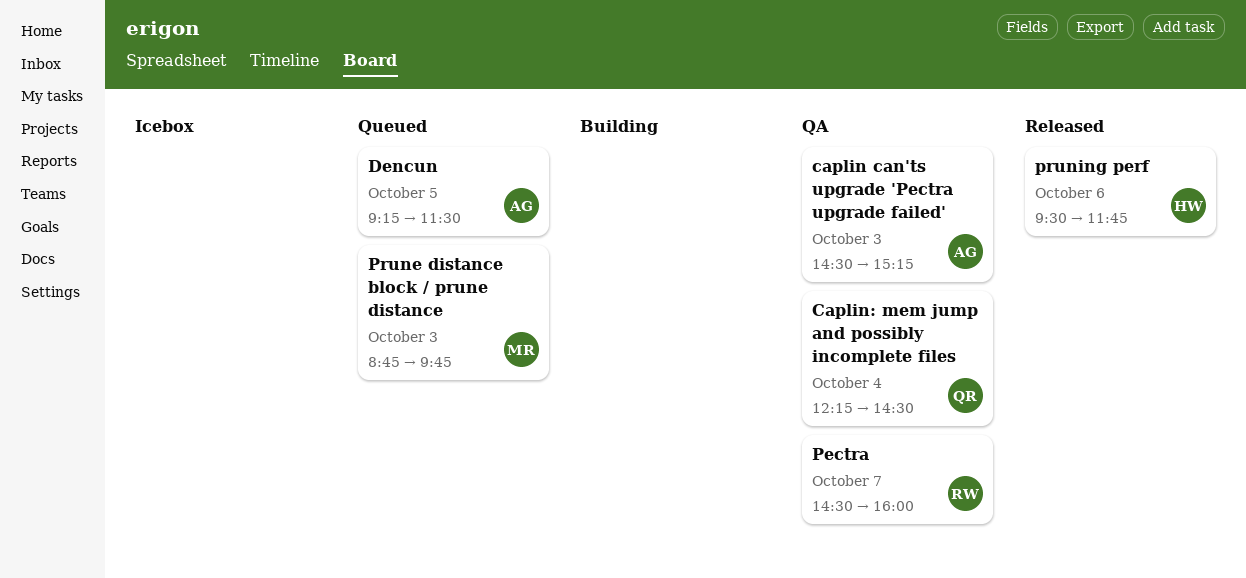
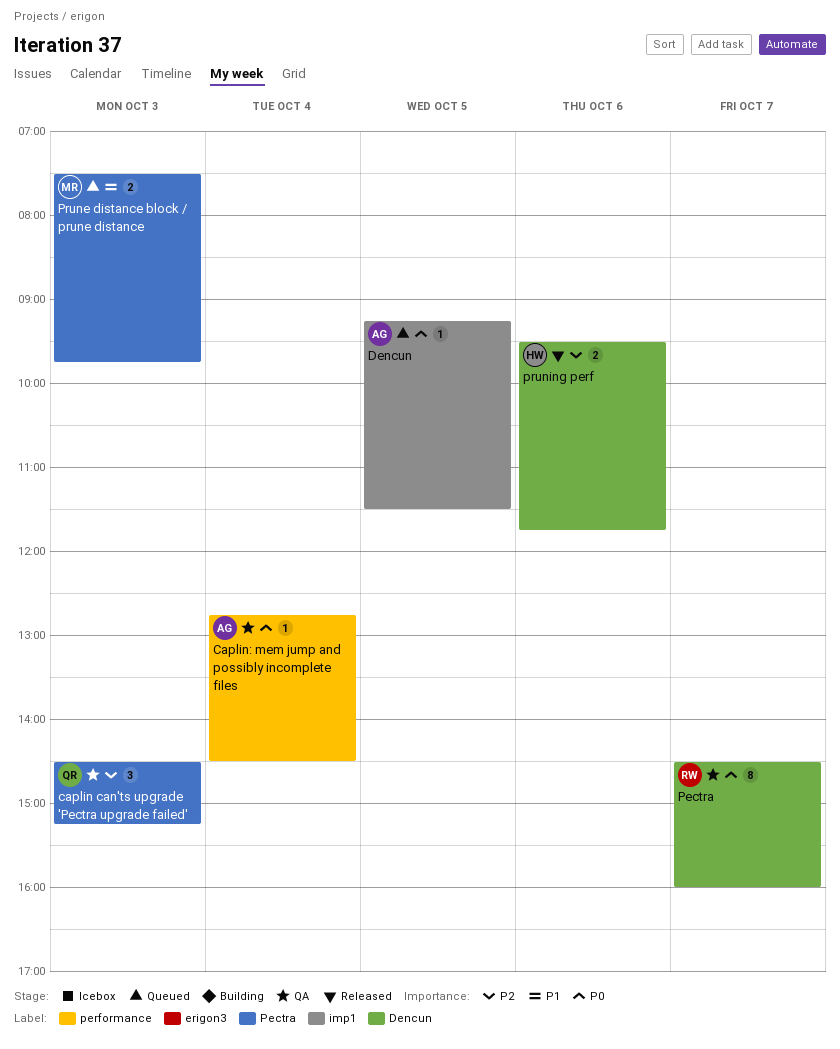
caplin can'ts upgrade 'Pectra upgrade failed', owner: AG -> QR
Caplin: mem jump and possibly incomplete files, owner: QR -> AG
Caplin: mem jump and possibly incomplete files, begins: 12:15 -> 12:45
Prune distance block / prune distance, begins: 08:45 -> 07:30

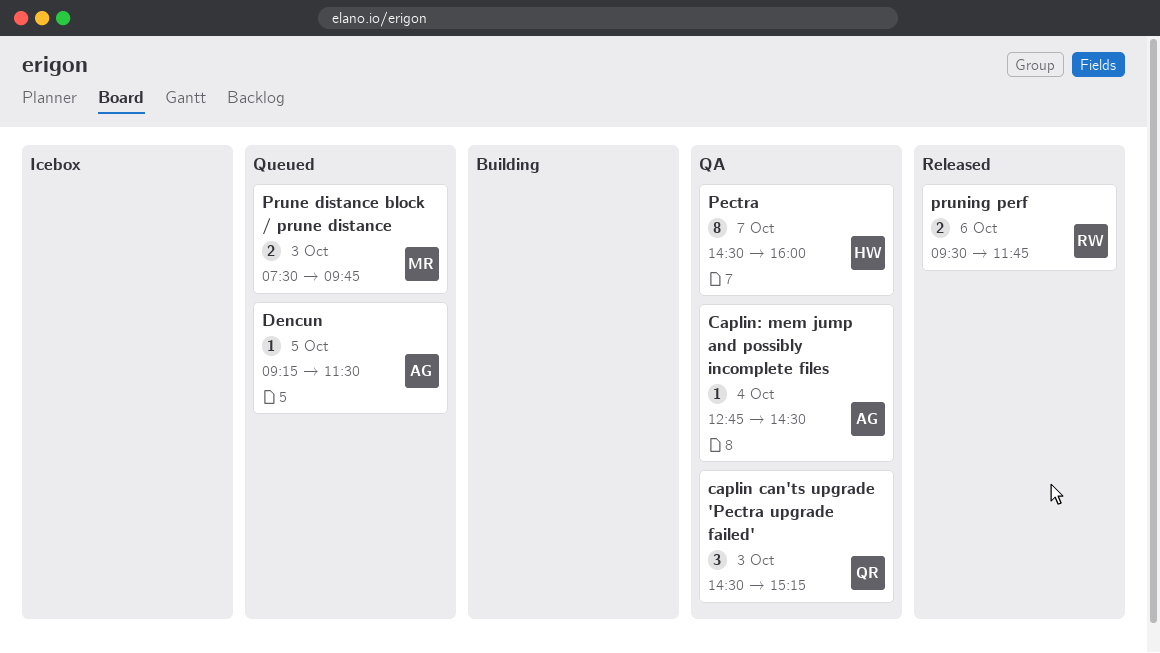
Pectra, owner: RW -> HW
pruning perf, owner: HW -> RW

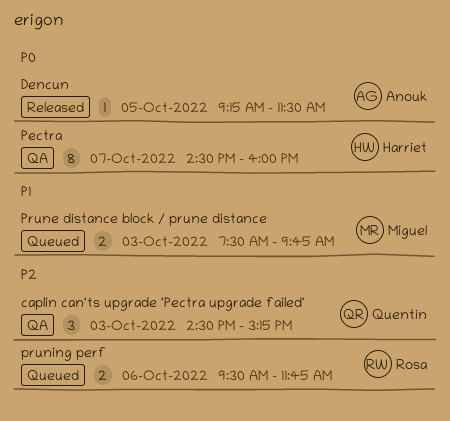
Caplin: mem jump and possibly incomplete files: present -> none
Dencun, status: Queued -> Released
pruning perf, status: Released -> Queued

